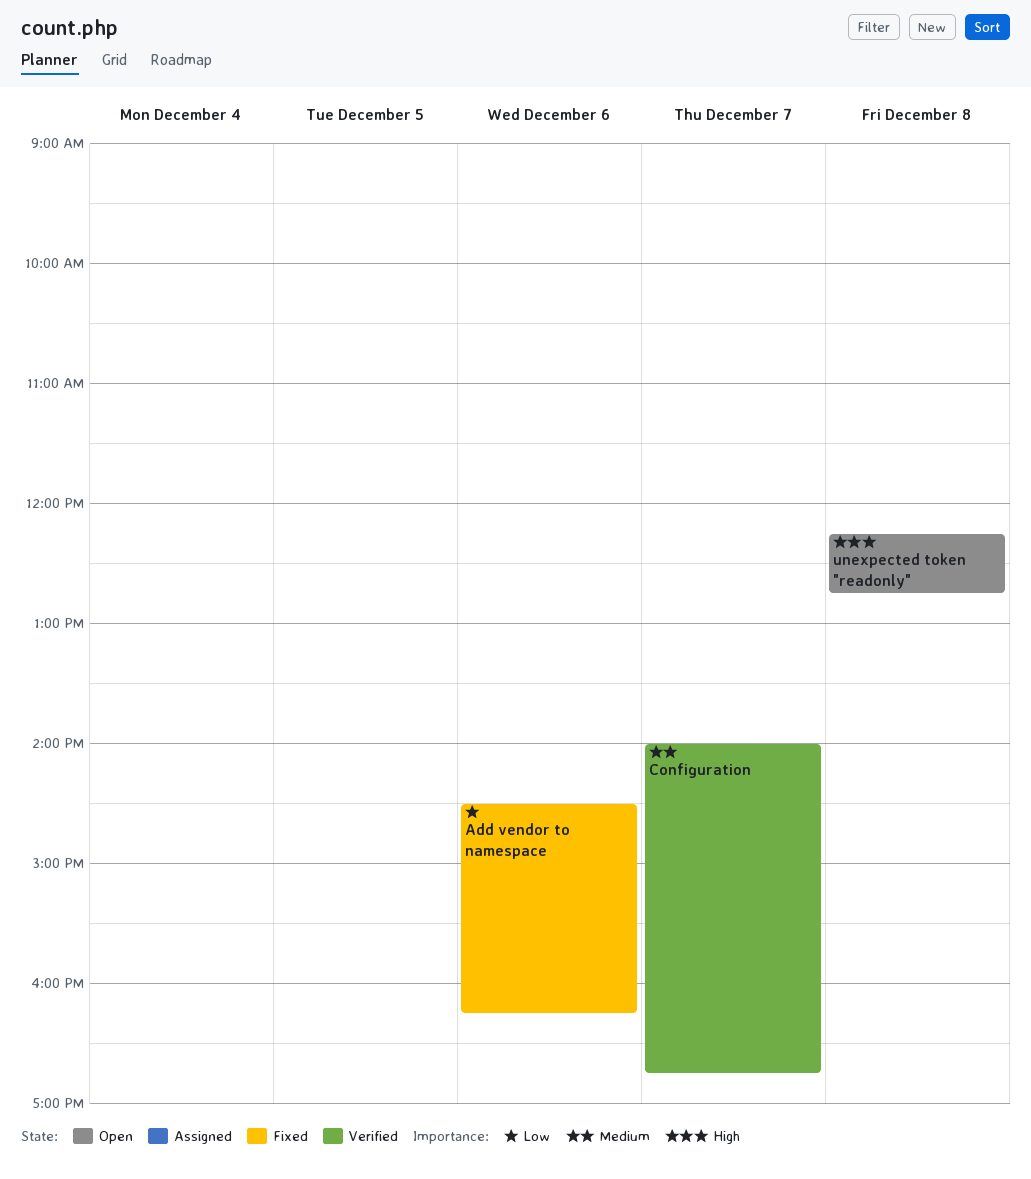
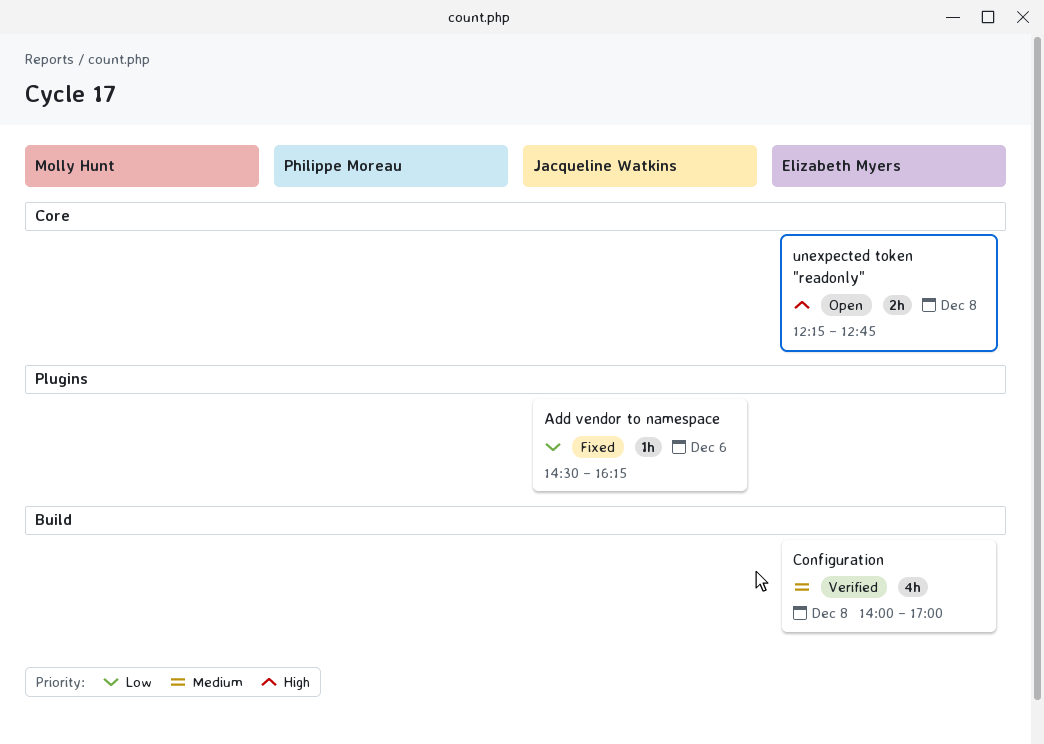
Configuration, day: Dec 7 -> Dec 8
Configuration, ends: 16:45 -> 17:00

